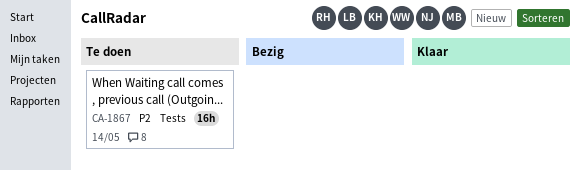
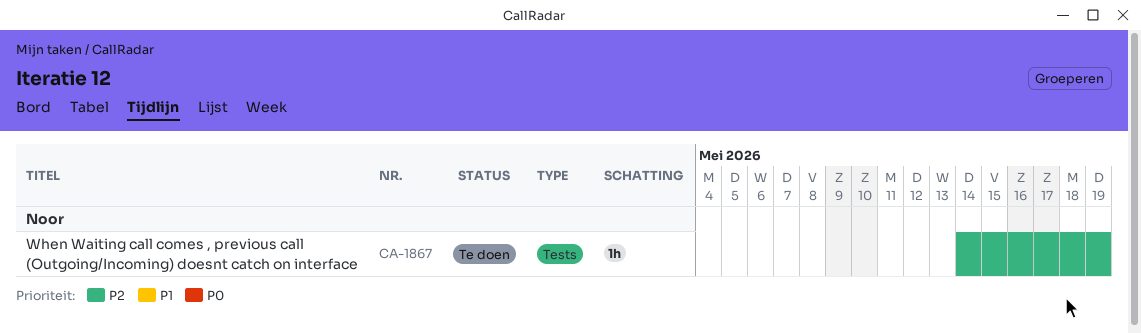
CA-1867, estimate: 16h -> 1h
CA-1867, due: May 14 -> May 19

